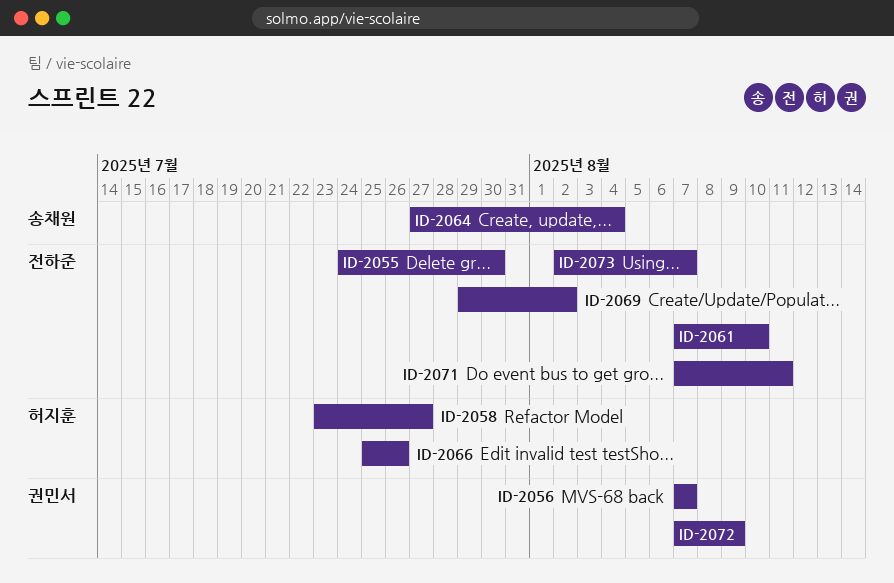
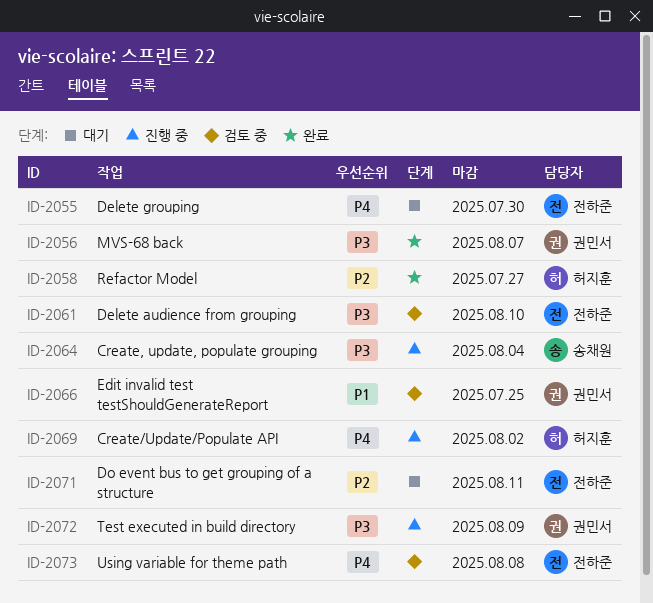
ID-2066, owner: 허지훈 -> 권민서
ID-2066, due: Jul 26 -> Jul 25
ID-2069, owner: 전하준 -> 허지훈
ID-2073, due: Aug 7 -> Aug 8

